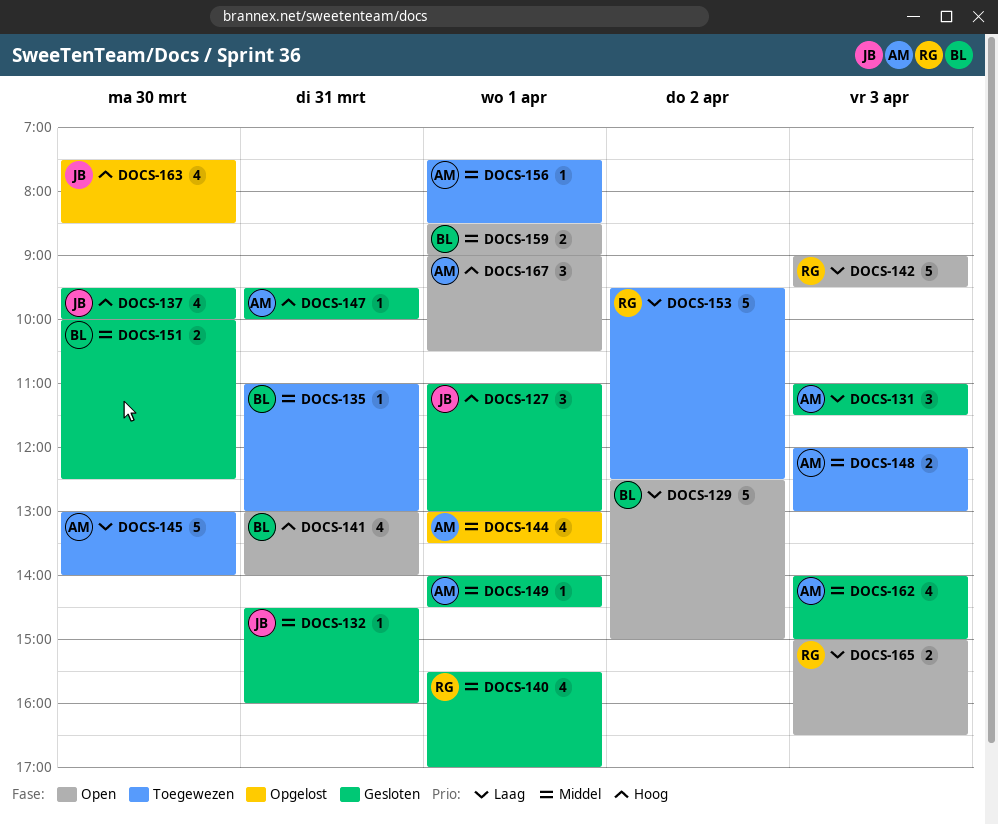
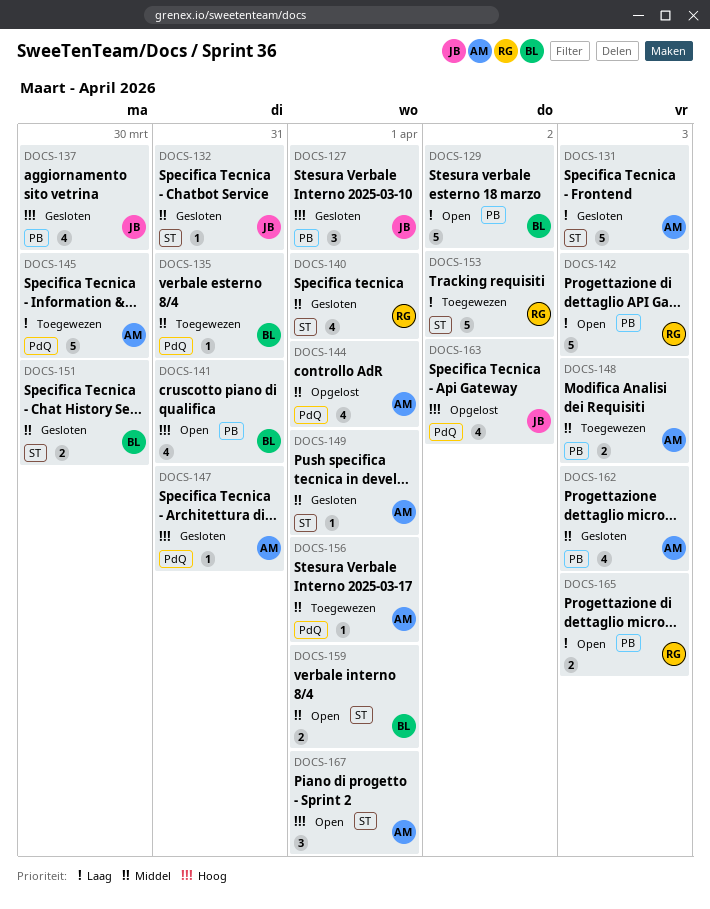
DOCS-131, estimate: 3 -> 5
DOCS-163, day: Mar 30 -> Apr 2

